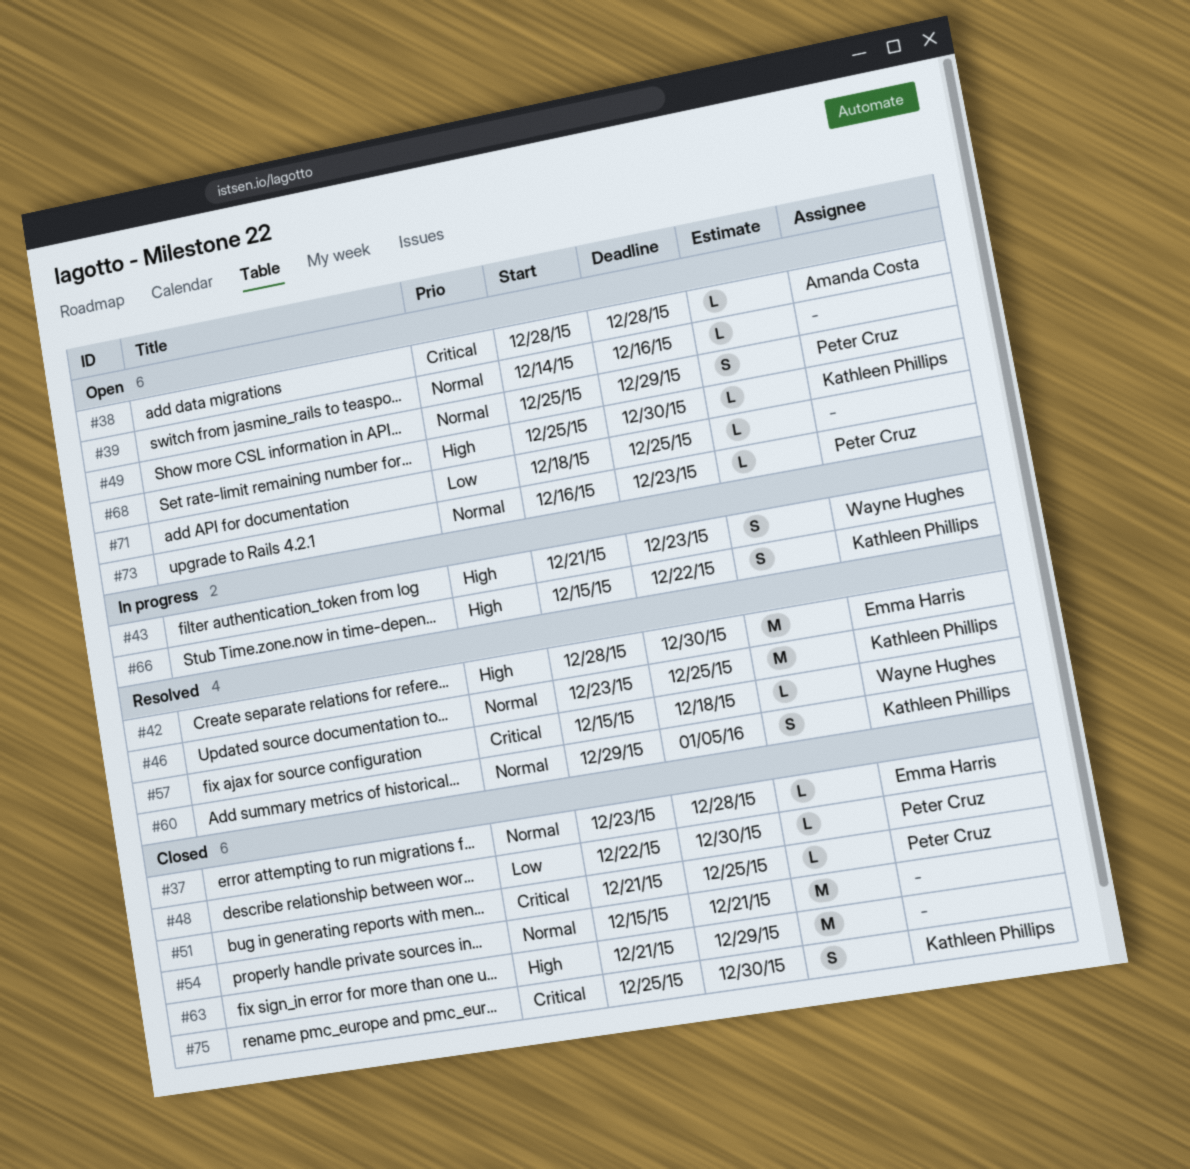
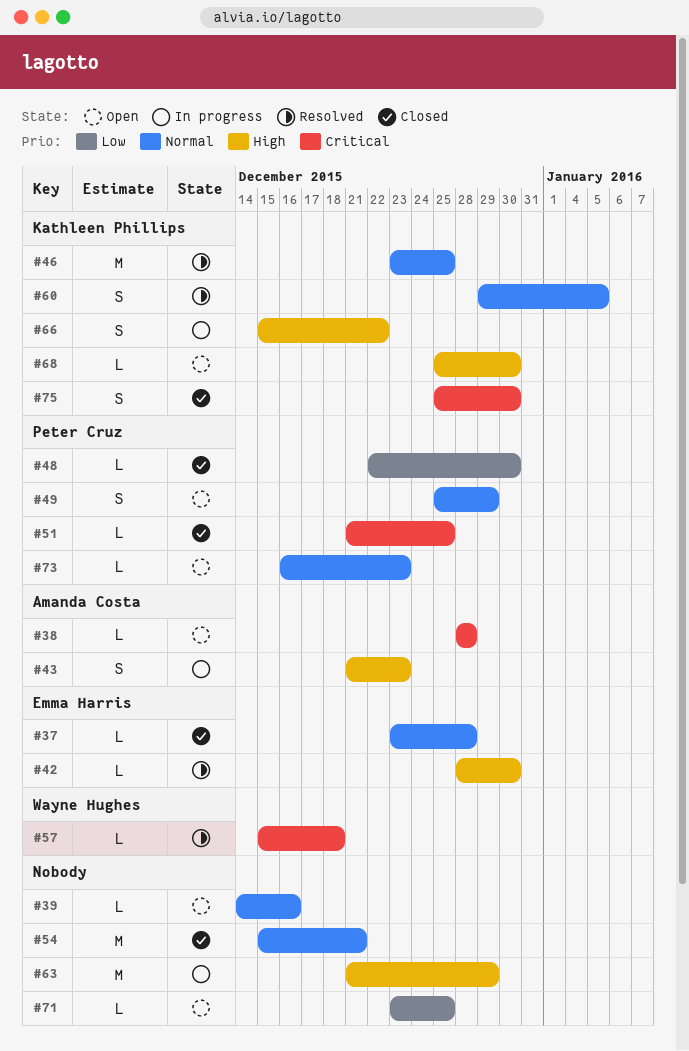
#42, estimate: M -> L
#43, owner: Wayne Hughes -> Amanda Costa
#63, status: Closed -> In progress
#71, start: Dec 18 -> Dec 23

